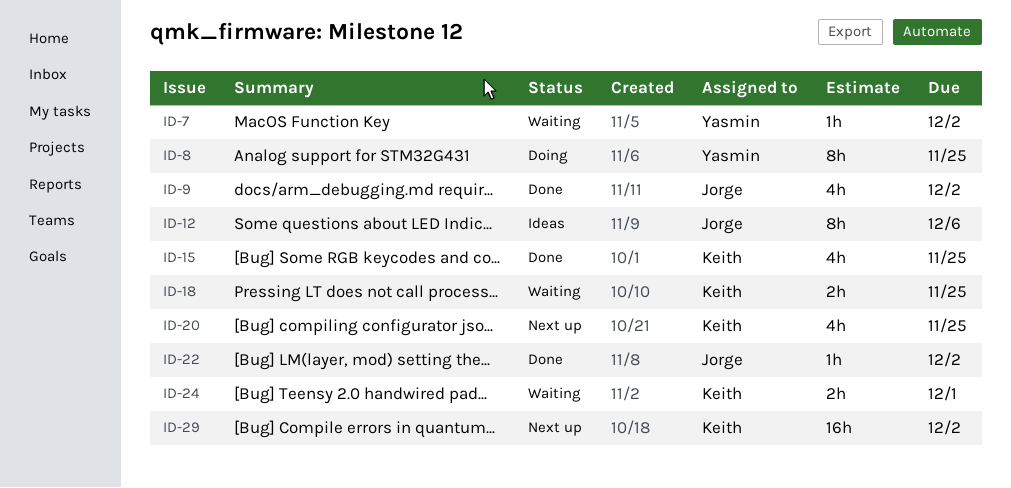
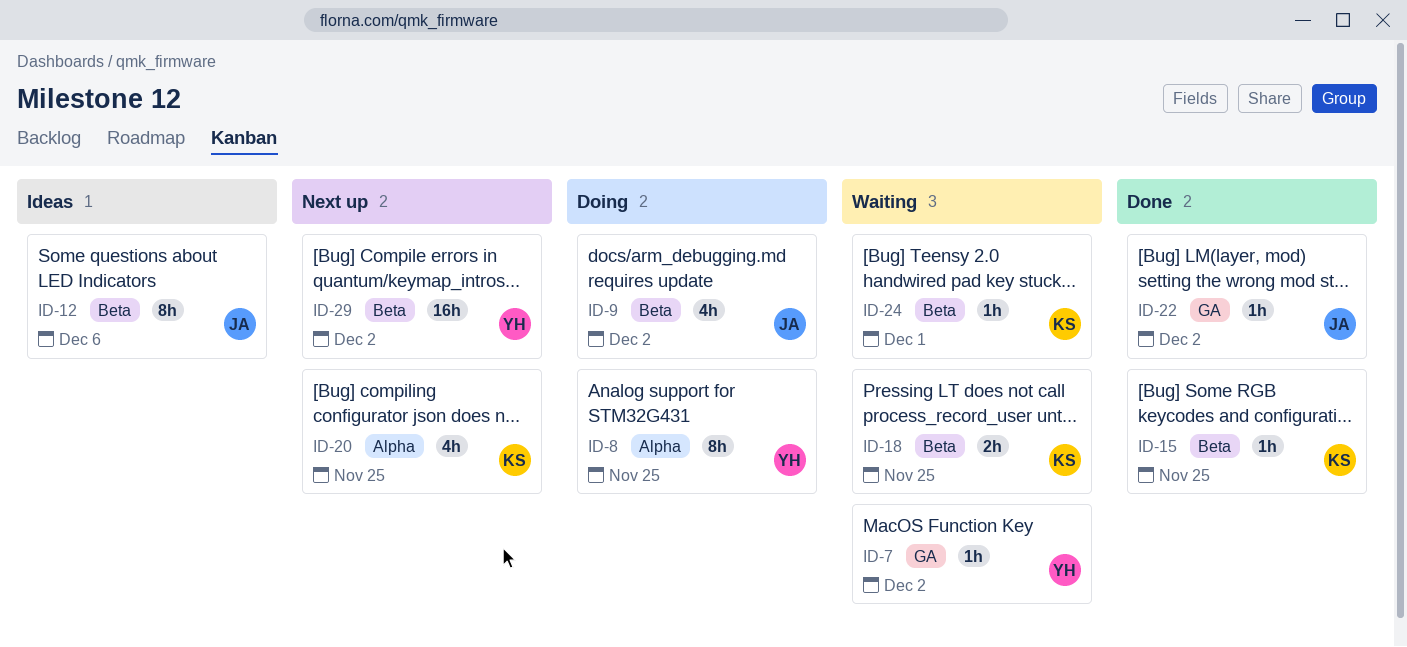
ID-9, status: Done -> Doing
ID-15, estimate: 4h -> 1h
ID-24, estimate: 2h -> 1h
ID-29, owner: Keith -> Yasmin

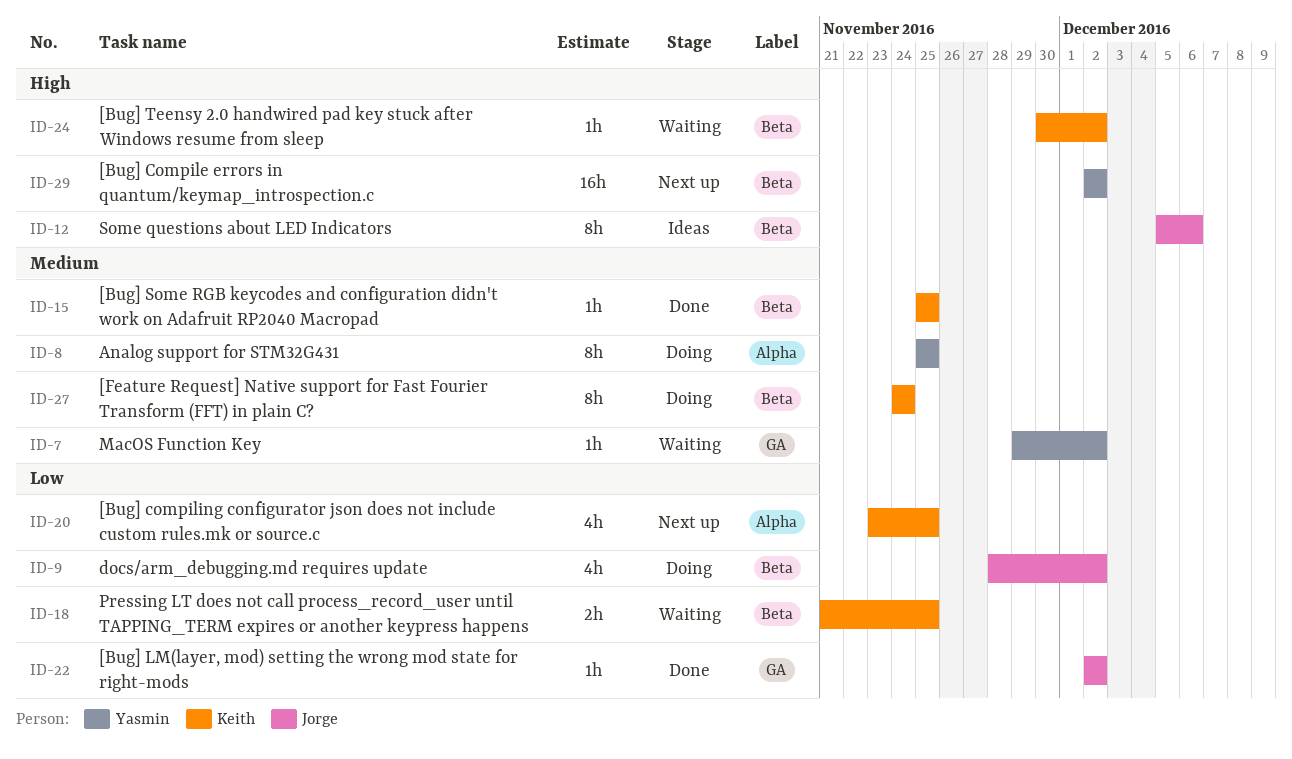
ID-24, due: Dec 1 -> Dec 2
ID-27: none -> present

